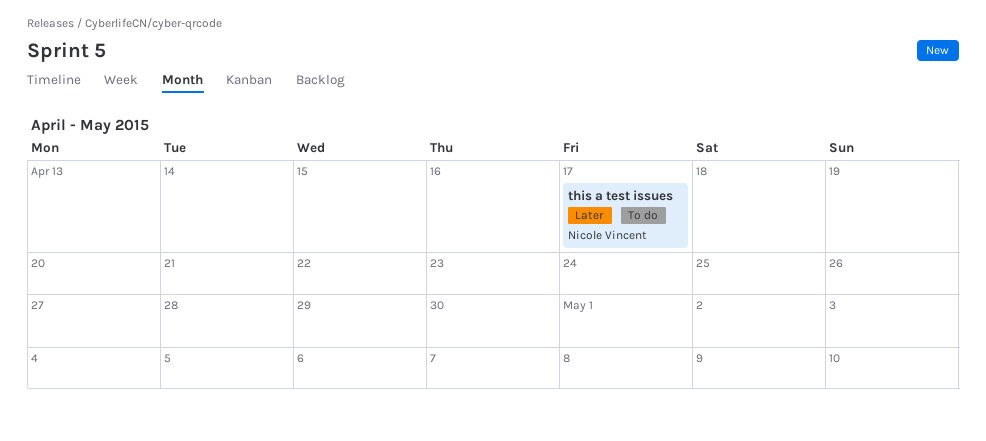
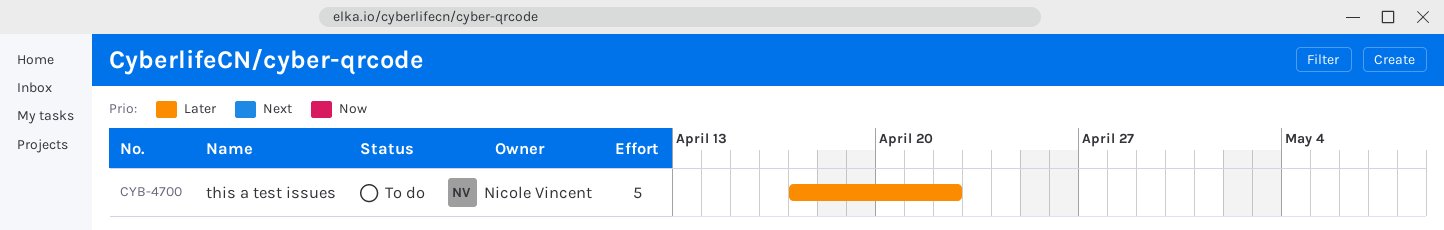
this a test issues, due: Apr 17 -> Apr 22

